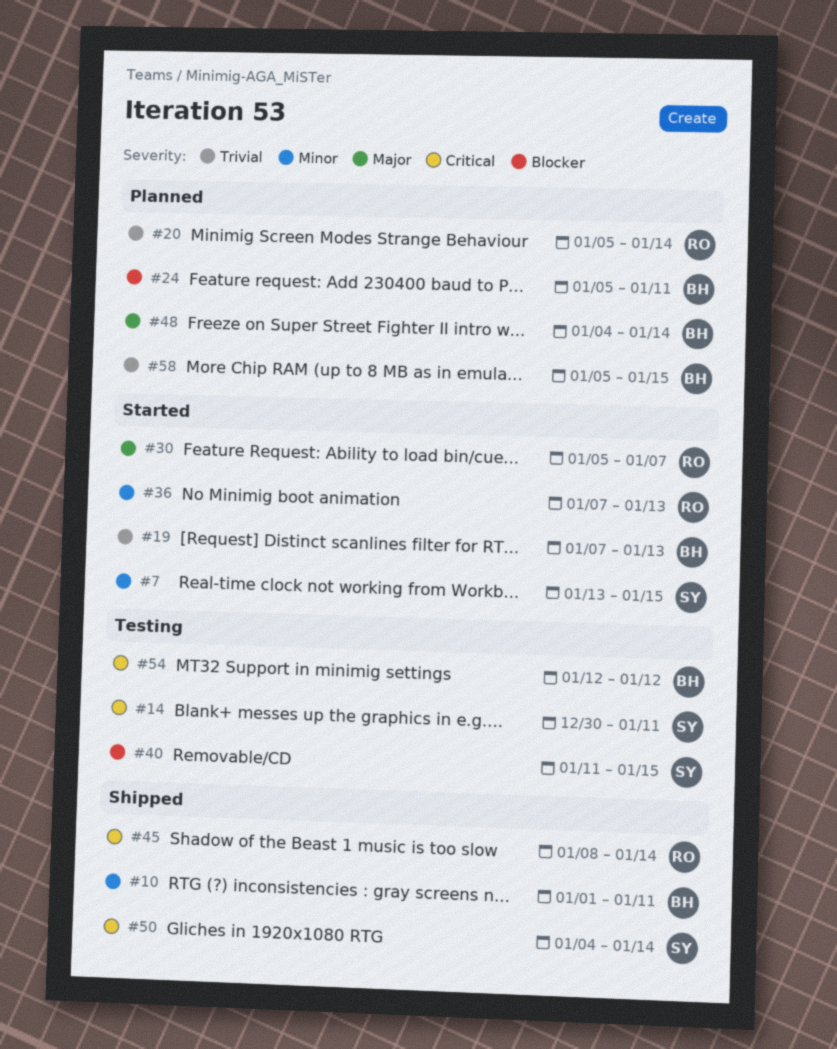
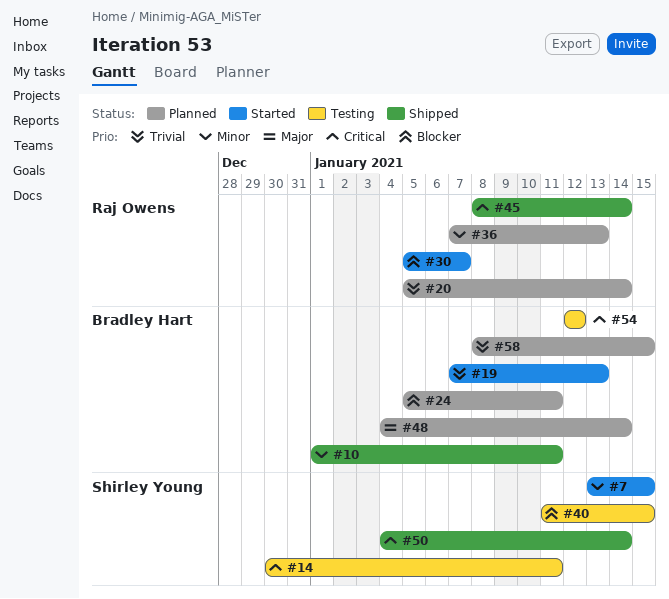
#30, priority: Major -> Blocker
#36, status: Started -> Planned
#58, start: Jan 5 -> Jan 8

